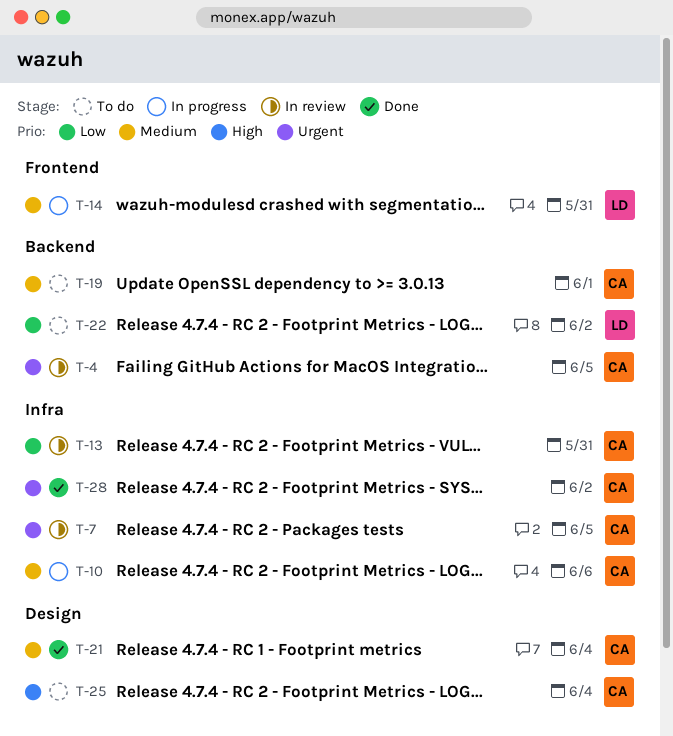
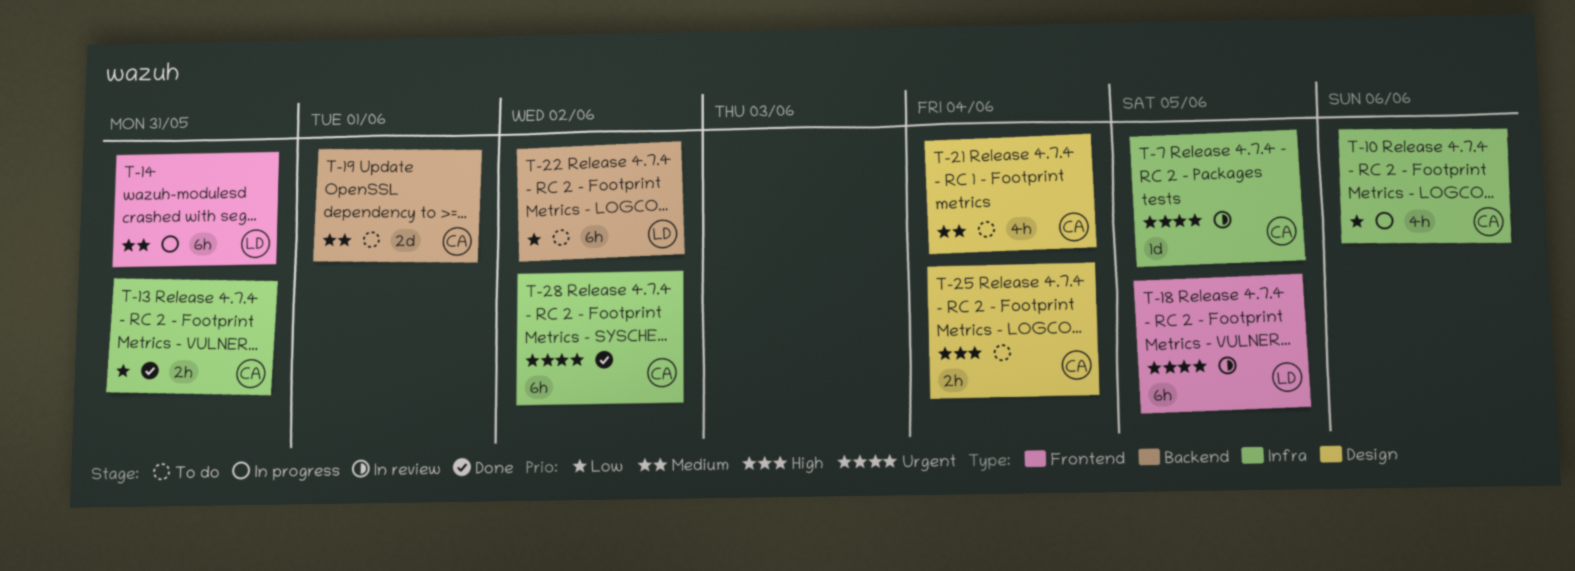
T-4: present -> none
T-10, priority: Medium -> Low
T-13, status: In review -> Done
T-18: none -> present
T-21, status: Done -> To do

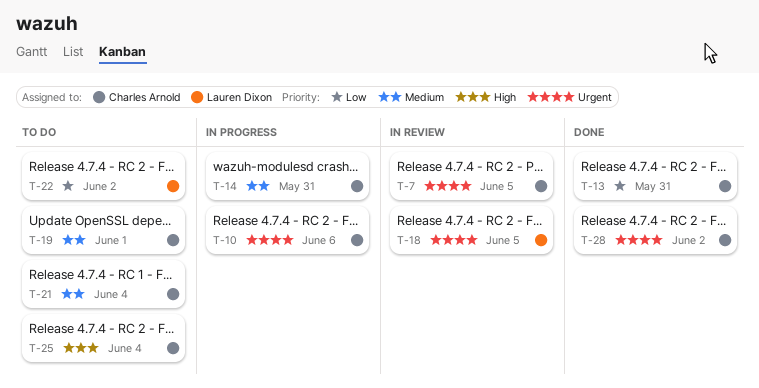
T-10, priority: Low -> Urgent
T-14, owner: Lauren Dixon -> Charles Arnold

